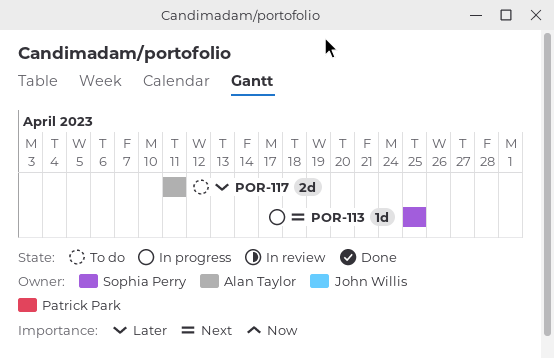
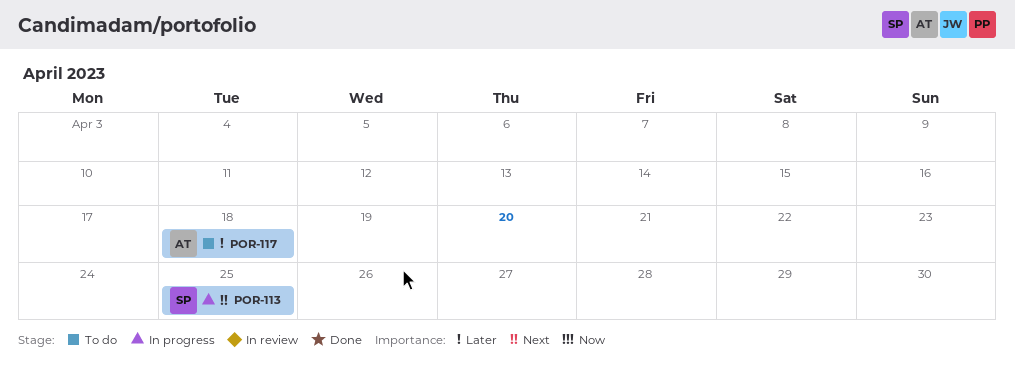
POR-117, start: Apr 11 -> Apr 18
POR-117, due: Apr 11 -> Apr 18

